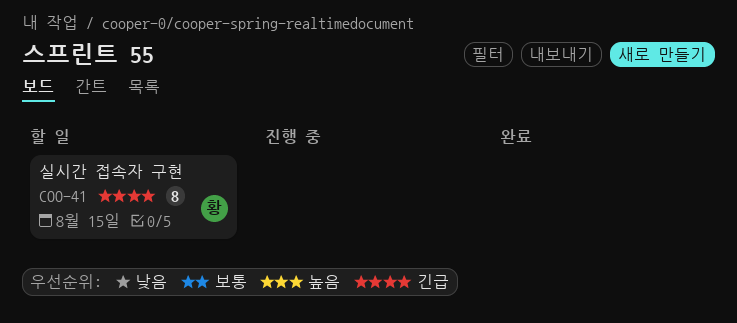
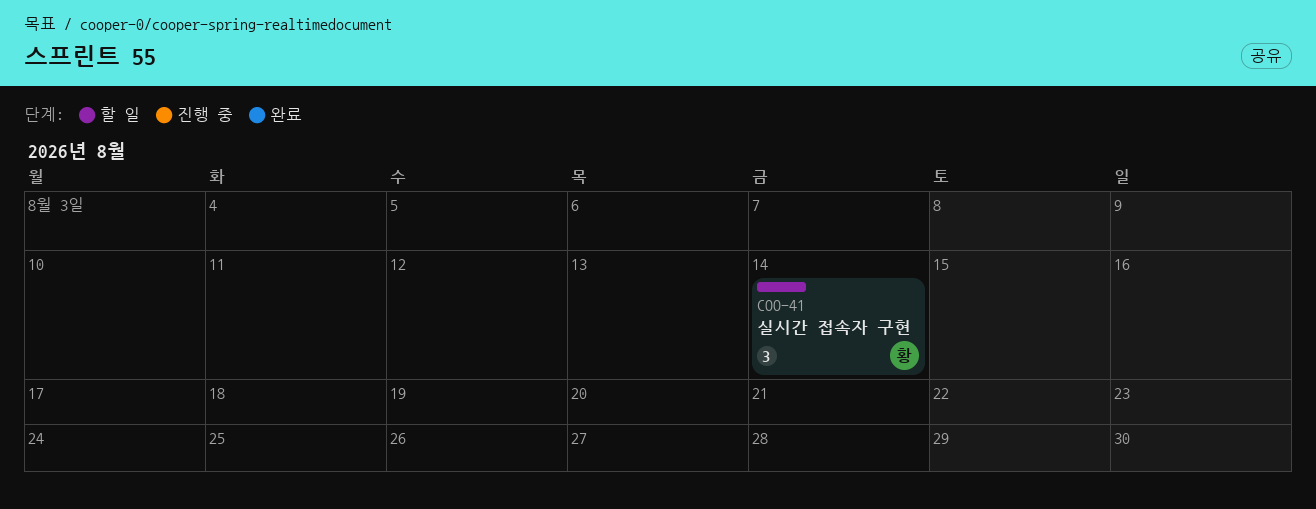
COO-41, estimate: 8 -> 3
COO-41, due: Aug 15 -> Aug 14

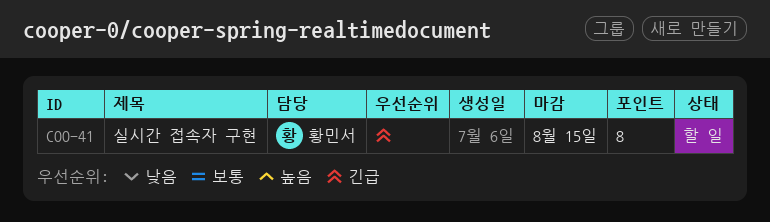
COO-41, estimate: 3 -> 8
COO-41, due: Aug 14 -> Aug 15

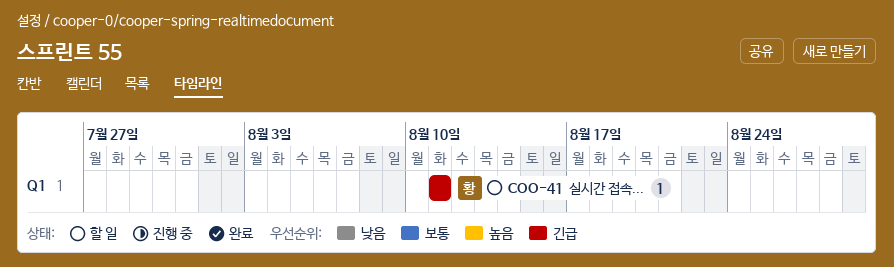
COO-41, estimate: 8 -> 1
COO-41, due: Aug 15 -> Aug 11

